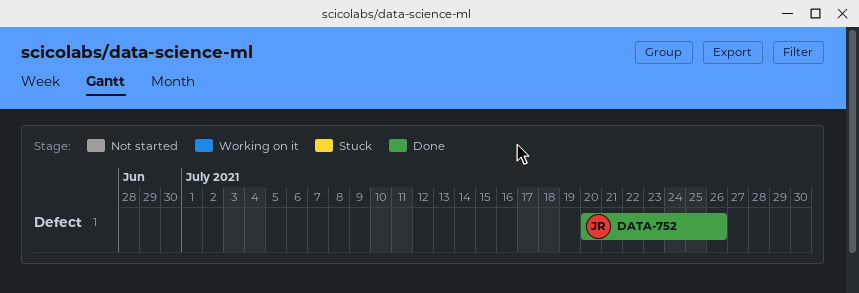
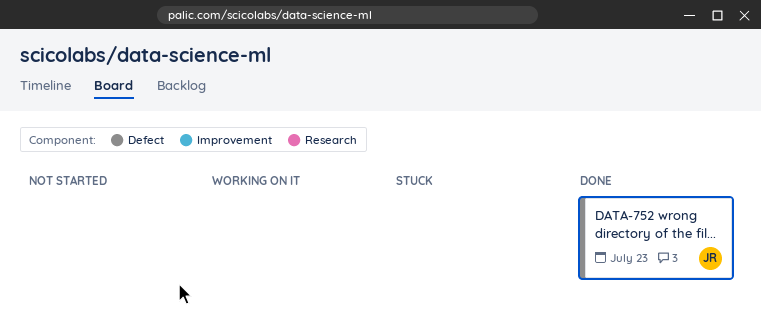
DATA-752, due: Jul 26 -> Jul 23

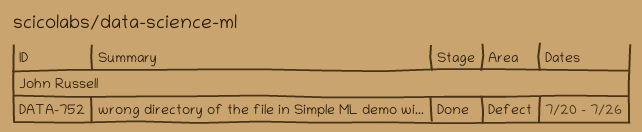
DATA-752, due: Jul 23 -> Jul 26

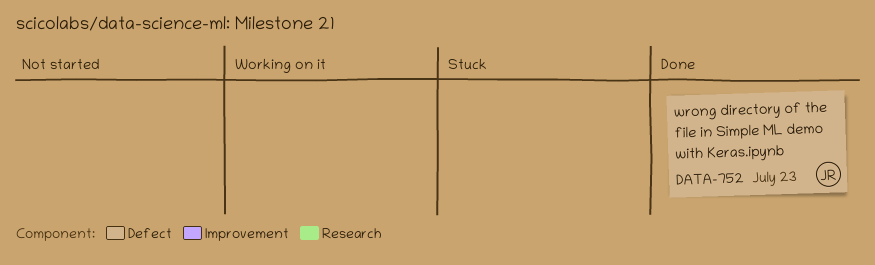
DATA-752, due: Jul 26 -> Jul 23

